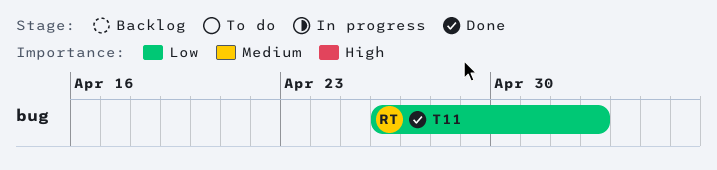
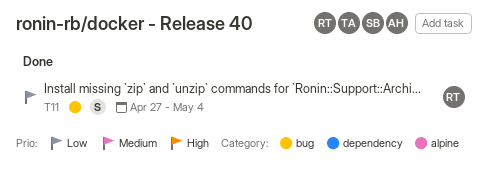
T11, start: Apr 26 -> Apr 27
T11, due: May 3 -> May 4

